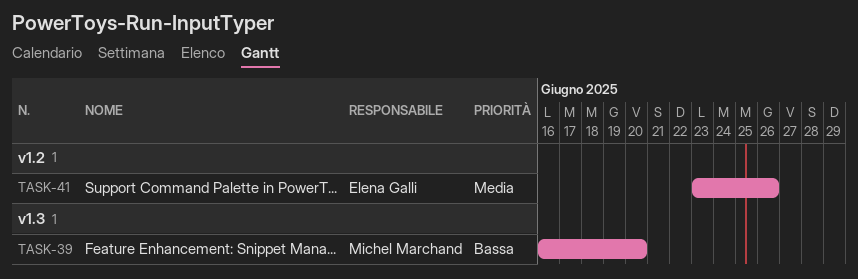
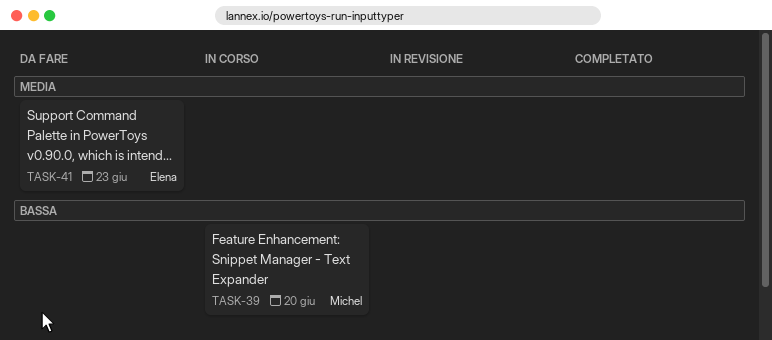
TASK-41, due: Jun 26 -> Jun 23

